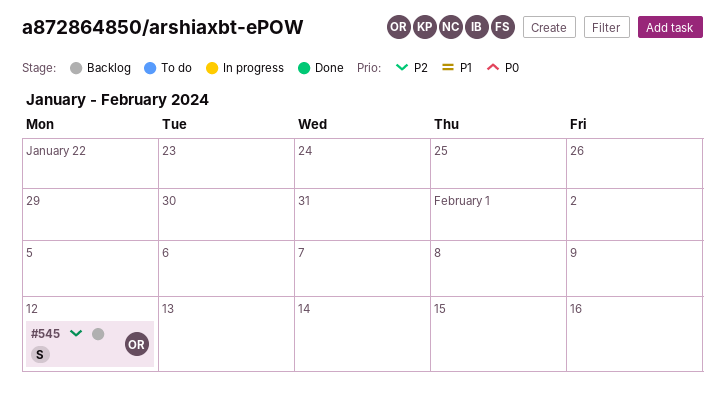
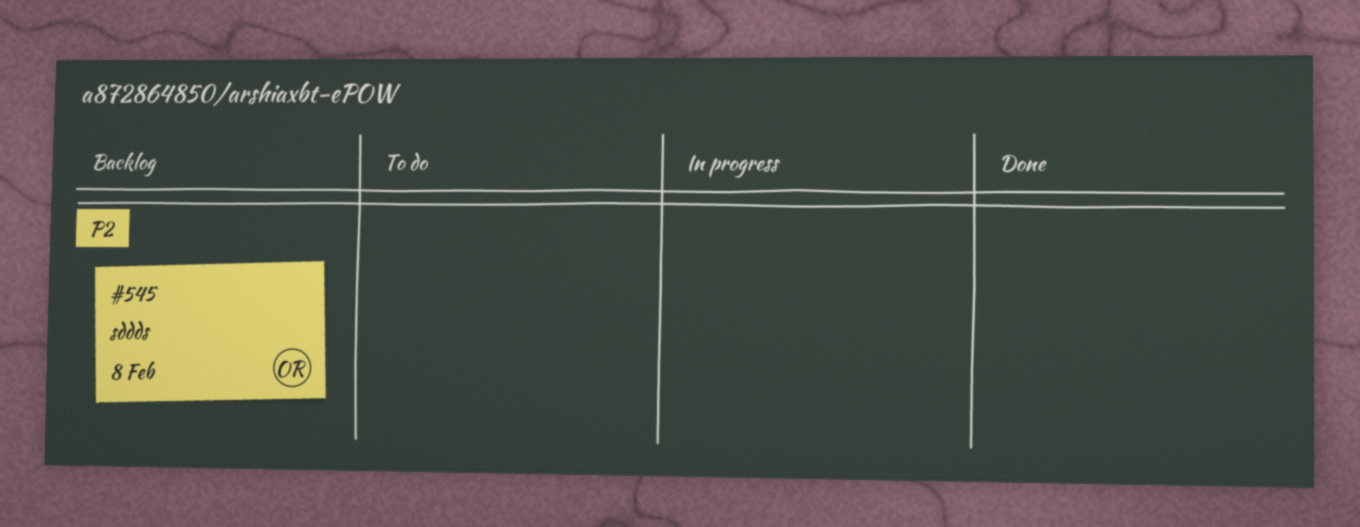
#545, due: Feb 12 -> Feb 8

